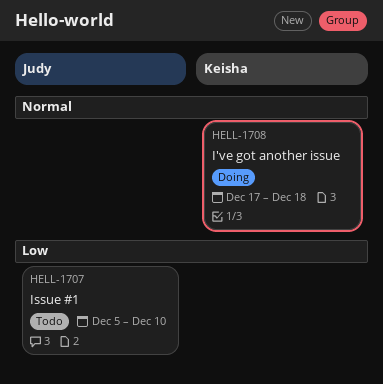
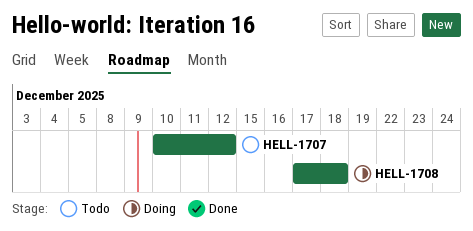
HELL-1707, start: Dec 5 -> Dec 10
HELL-1707, due: Dec 10 -> Dec 12

